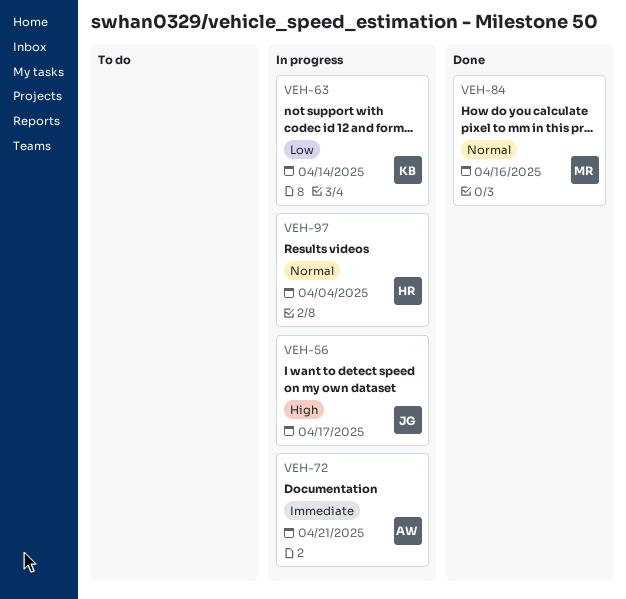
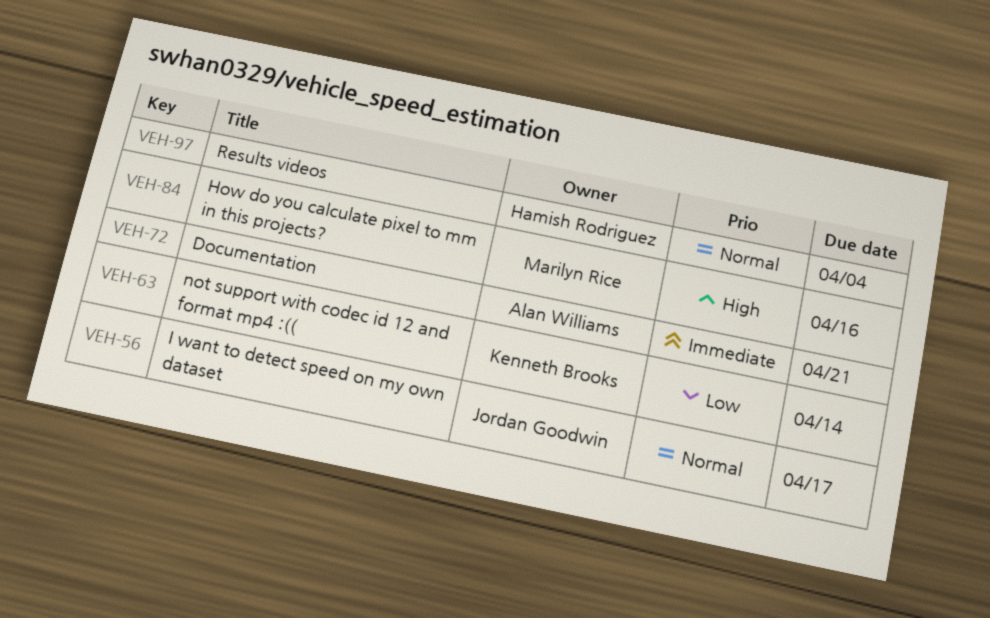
VEH-56, priority: High -> Normal
VEH-84, priority: Normal -> High

